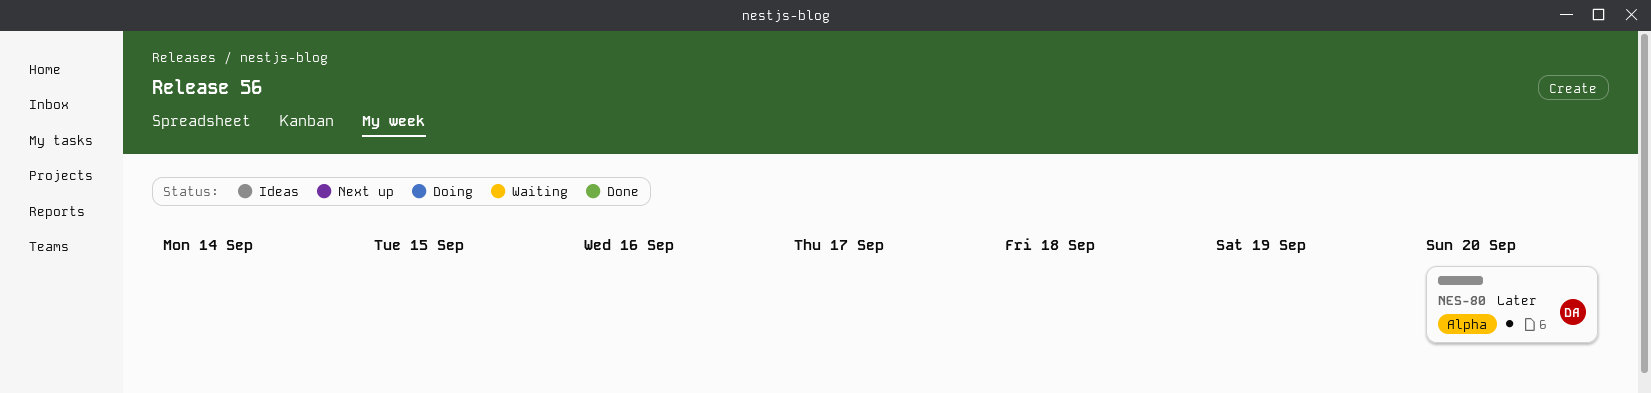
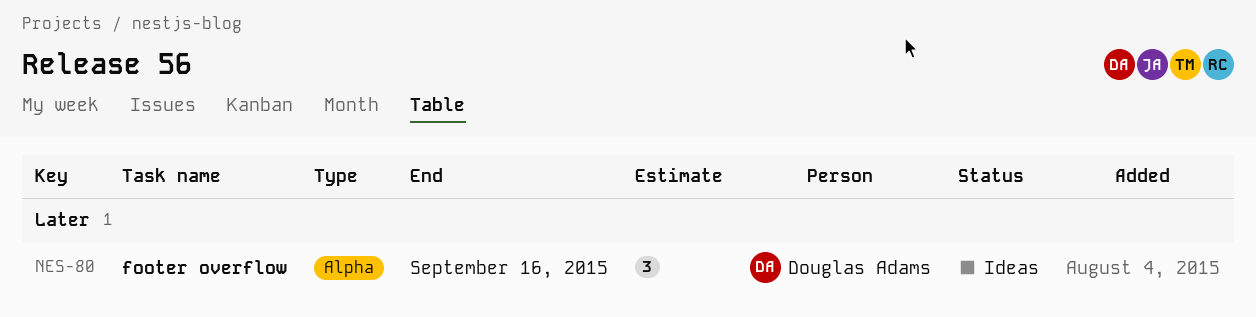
NES-80, estimate: 1 -> 3
NES-80, due: Sep 20 -> Sep 16

